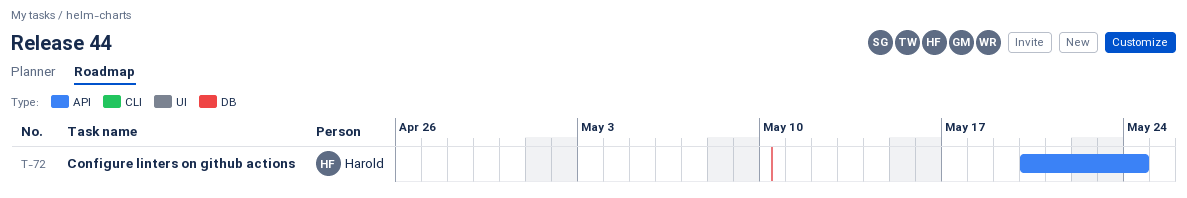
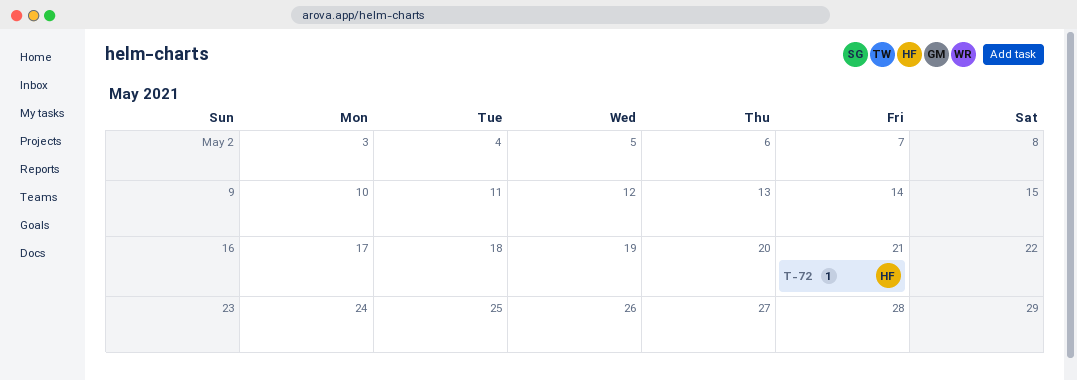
T-72, due: May 24 -> May 21

